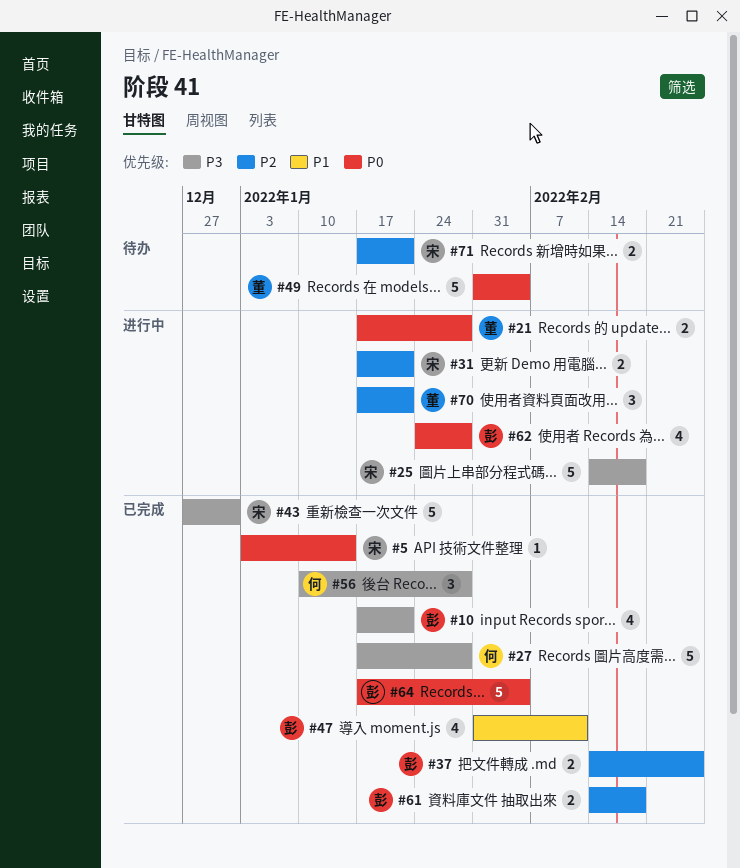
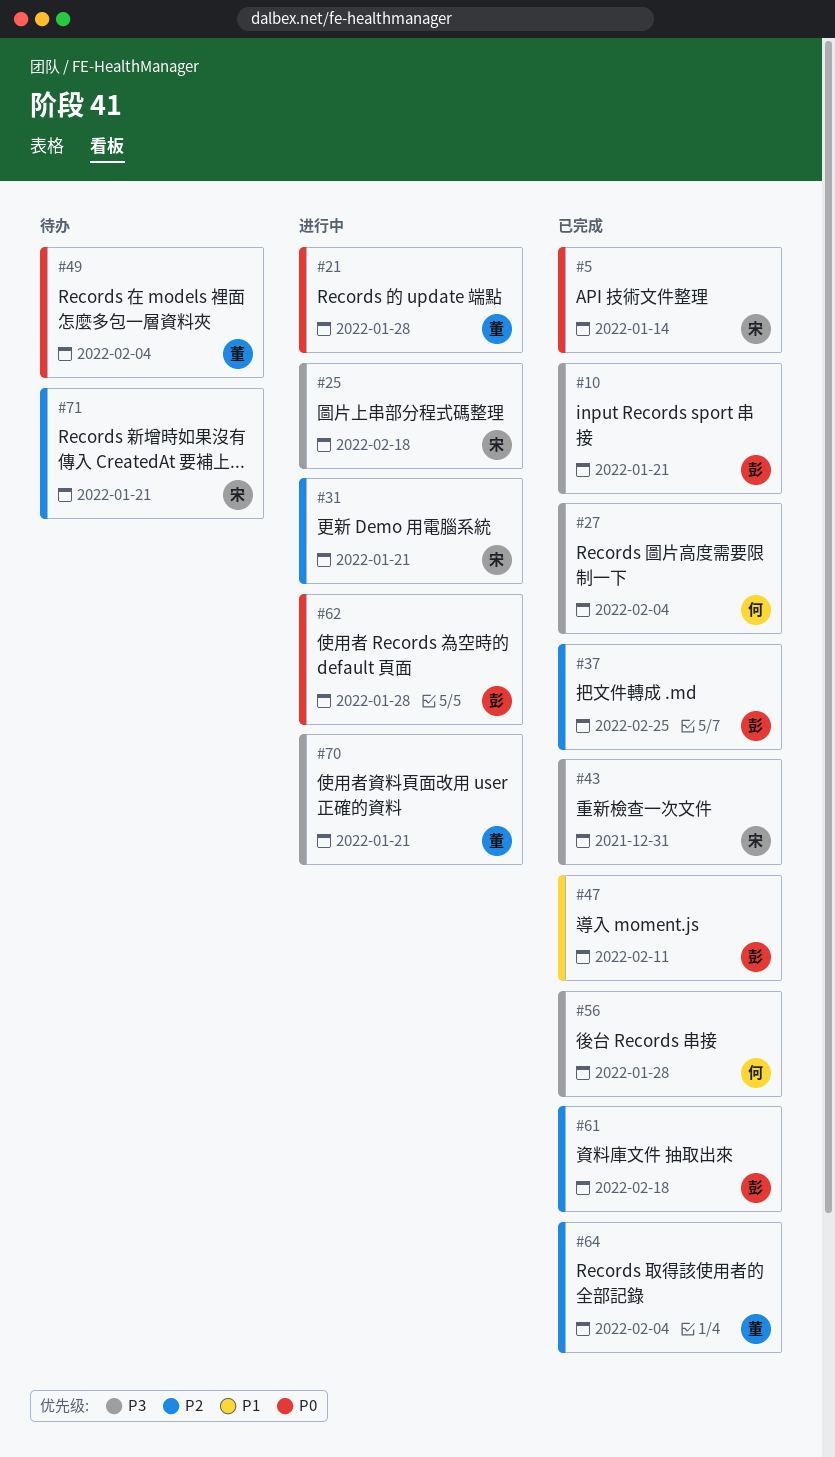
#27, due: Jan 28 -> Feb 4
#64, owner: 彭 -> 董
#64, priority: P0 -> P2
#70, priority: P2 -> P3

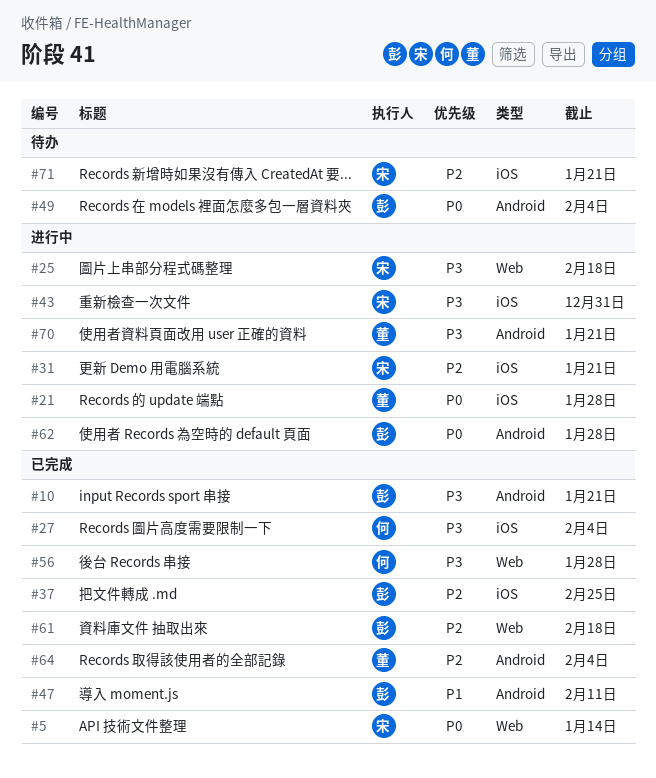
#43, status: 已完成 -> 进行中
#49, owner: 董 -> 彭

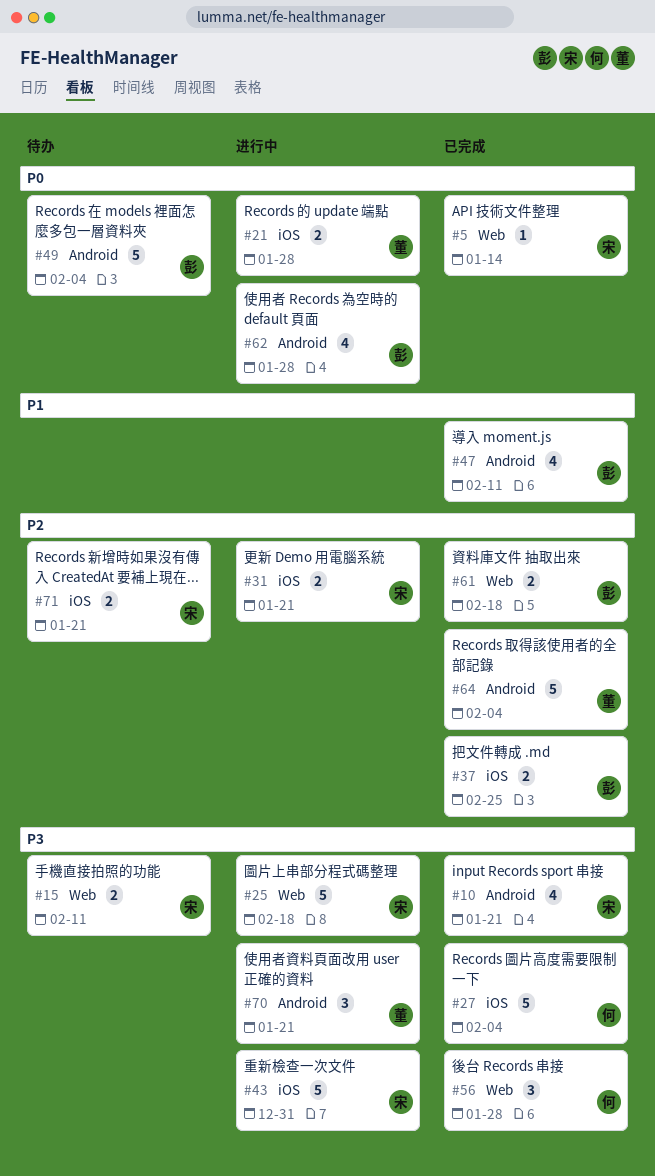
#10, owner: 彭 -> 宋
#15: none -> present

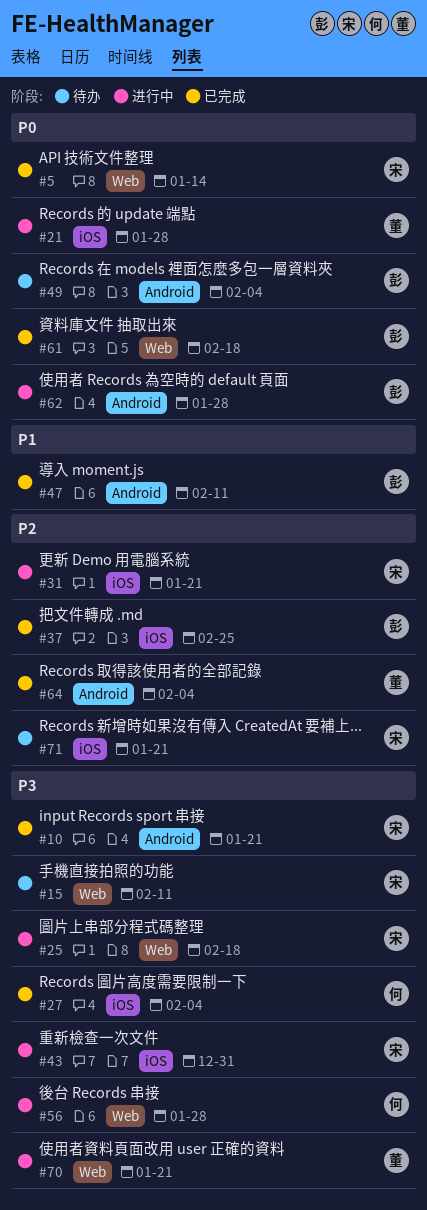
#56, status: 已完成 -> 进行中
#61, priority: P2 -> P0
#70, label: Android -> Web

